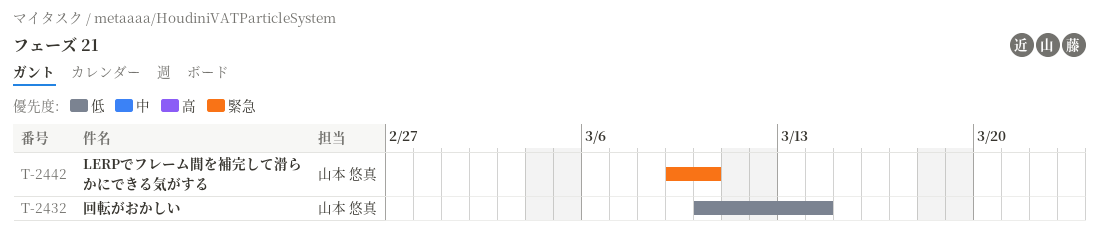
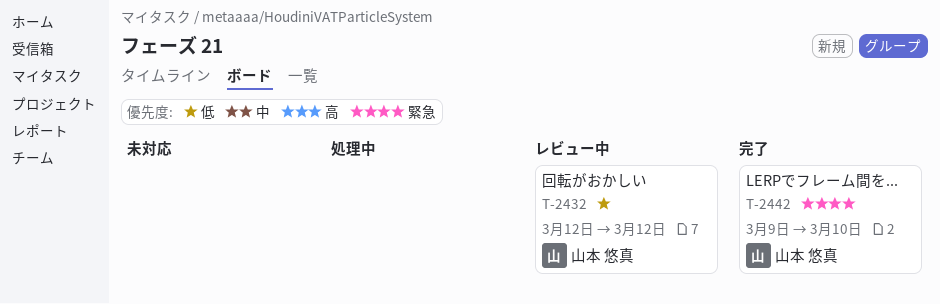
T-2432, start: Mar 10 -> Mar 12
T-2432, due: Mar 14 -> Mar 12

